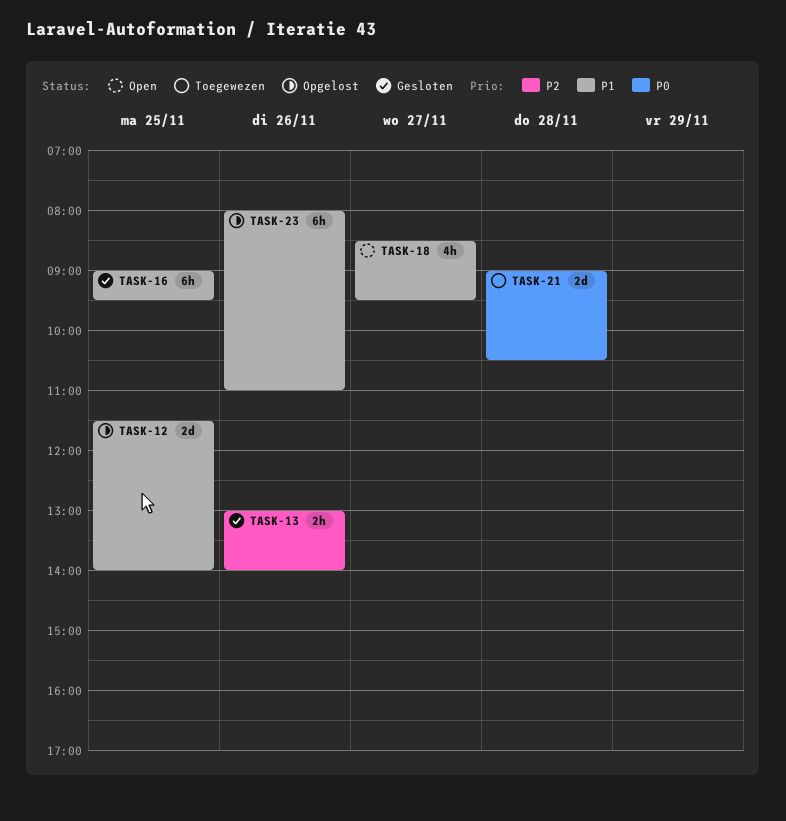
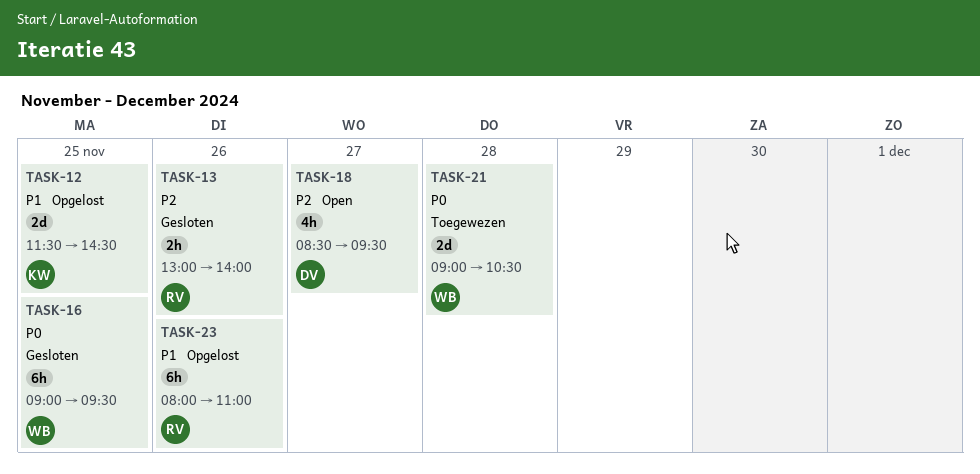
TASK-12, ends: 14:00 -> 14:30
TASK-16, priority: P1 -> P0
TASK-18, priority: P1 -> P2

